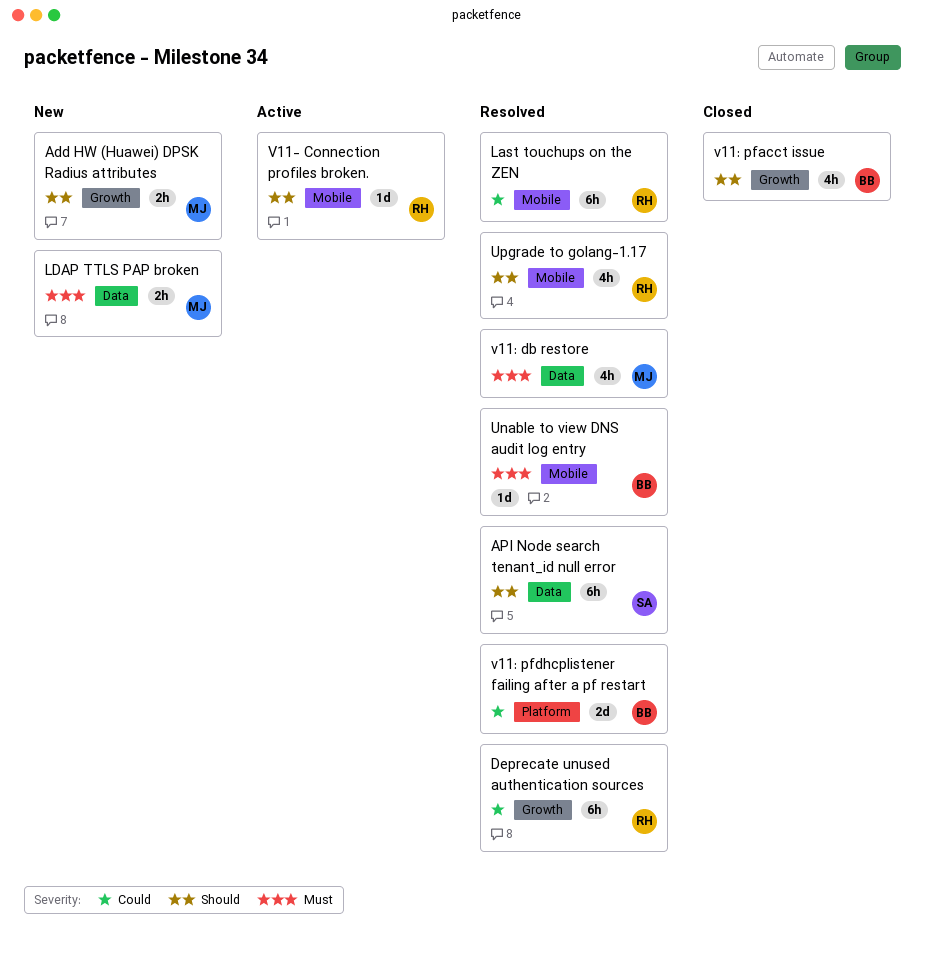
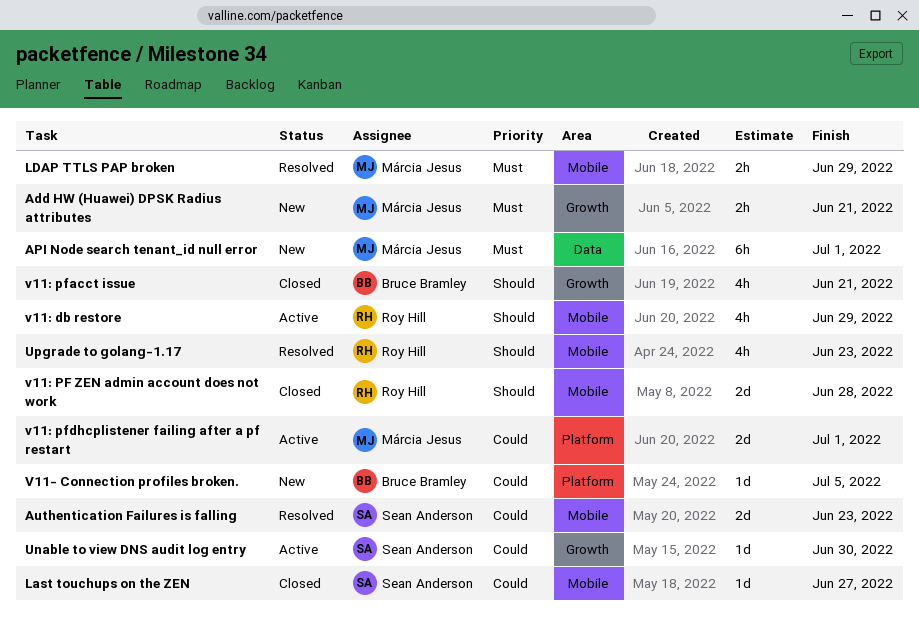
Add HW (Huawei) DPSK Radius attributes, priority: Should -> Must
API Node search tenant_id null error, status: Resolved -> New
API Node search tenant_id null error, owner: Sean Anderson -> Márcia Jesus
API Node search tenant_id null error, priority: Should -> Must
Authentication Failures is falling: none -> present
Deprecate unused authentication sources: present -> none
Last touchups on the ZEN, status: Resolved -> Closed
Last touchups on the ZEN, owner: Roy Hill -> Sean Anderson
Last touchups on the ZEN, estimate: 6h -> 1d
LDAP TTLS PAP broken, status: New -> Resolved
LDAP TTLS PAP broken, label: Data -> Mobile
Unable to view DNS audit log entry, status: Resolved -> Active
Unable to view DNS audit log entry, owner: Bruce Bramley -> Sean Anderson
Unable to view DNS audit log entry, priority: Must -> Could
Unable to view DNS audit log entry, label: Mobile -> Growth
V11- Connection profiles broken., status: Active -> New
V11- Connection profiles broken., owner: Roy Hill -> Bruce Bramley
V11- Connection profiles broken., priority: Should -> Could
V11- Connection profiles broken., label: Mobile -> Platform
v11: db restore, status: Resolved -> Active
v11: db restore, owner: Márcia Jesus -> Roy Hill
v11: db restore, priority: Must -> Should
v11: db restore, label: Data -> Mobile
v11: PF ZEN admin account does not work: none -> present
v11: pfdhcplistener failing after a pf restart, status: Resolved -> Active
v11: pfdhcplistener failing after a pf restart, owner: Bruce Bramley -> Márcia Jesus

